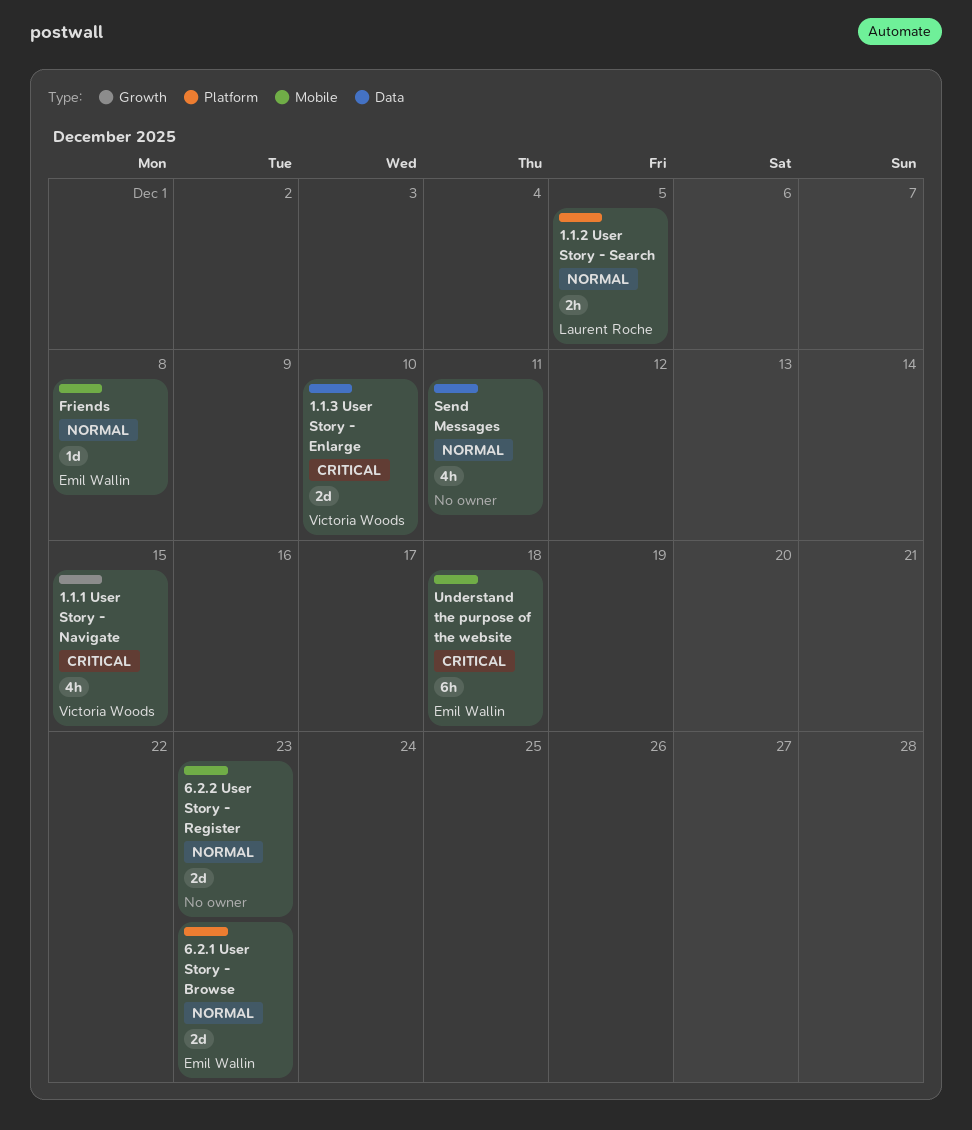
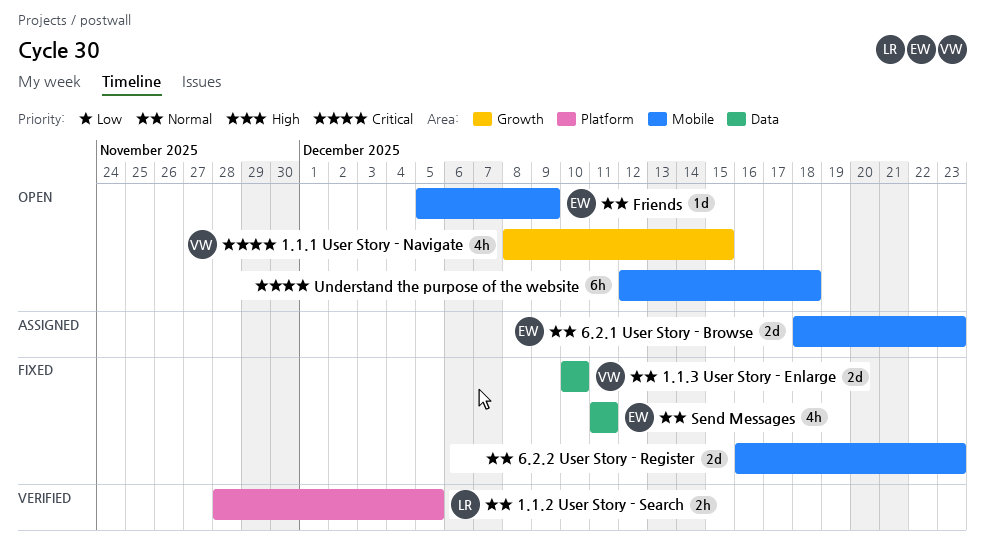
1.1.3 User Story - Enlarge, priority: Critical -> Normal
6.2.1 User Story - Browse, label: Platform -> Mobile
Friends, due: Dec 8 -> Dec 9
Send Messages, owner: none -> Emil Wallin
Understand the purpose of the website, owner: Emil Wallin -> none

